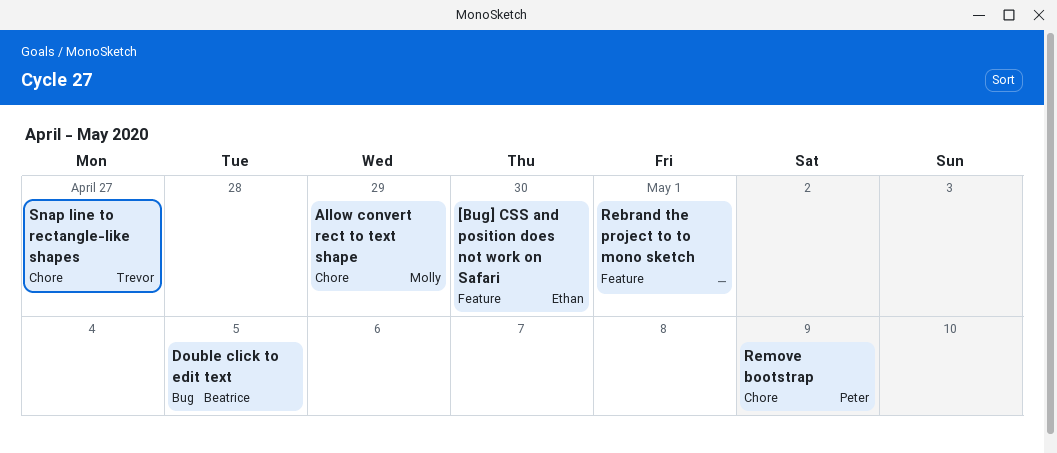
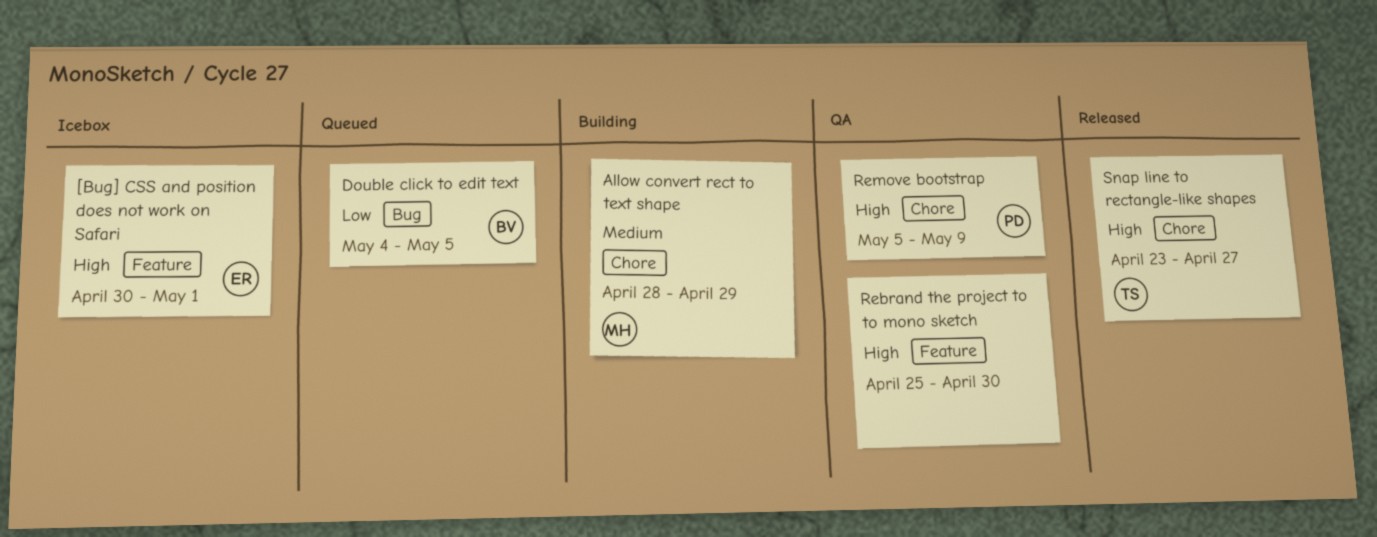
[Bug] CSS and position does not work on Safari, due: Apr 30 -> May 1
Rebrand the project to to mono sketch, due: May 1 -> Apr 30

